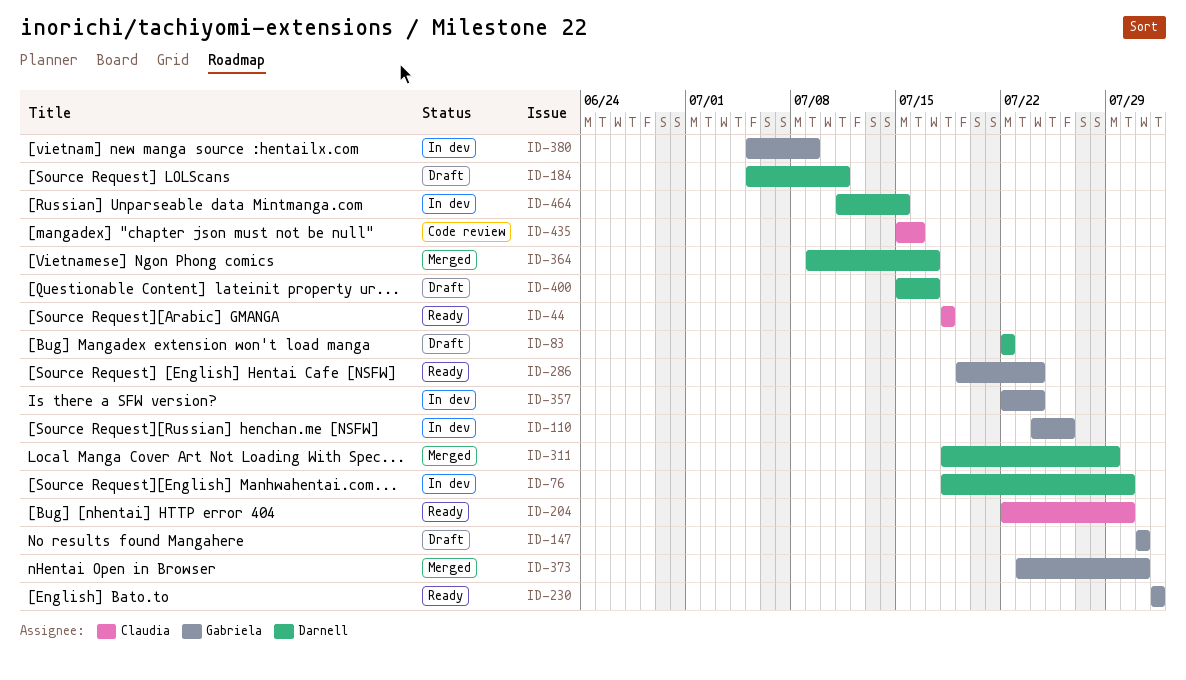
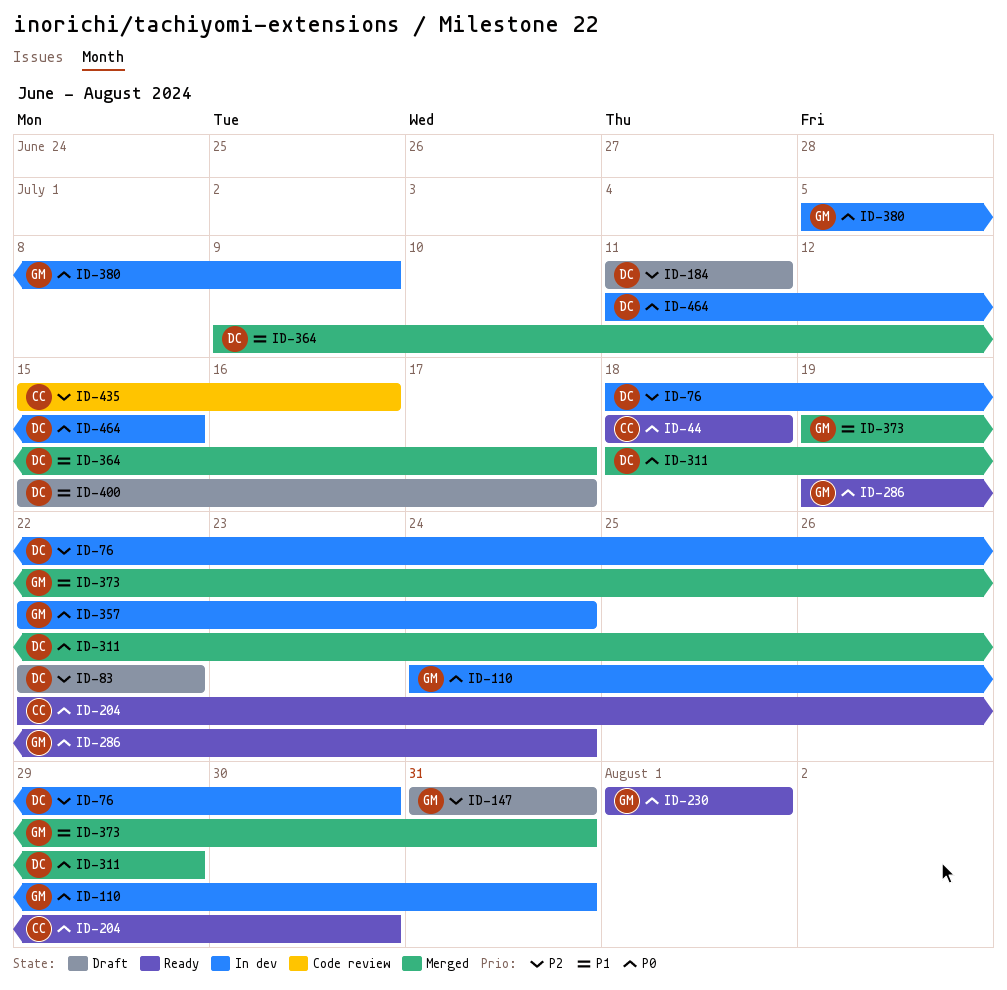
ID-110, due: Jul 26 -> Jul 31
ID-184, start: Jul 5 -> Jul 11
ID-373, start: Jul 23 -> Jul 19

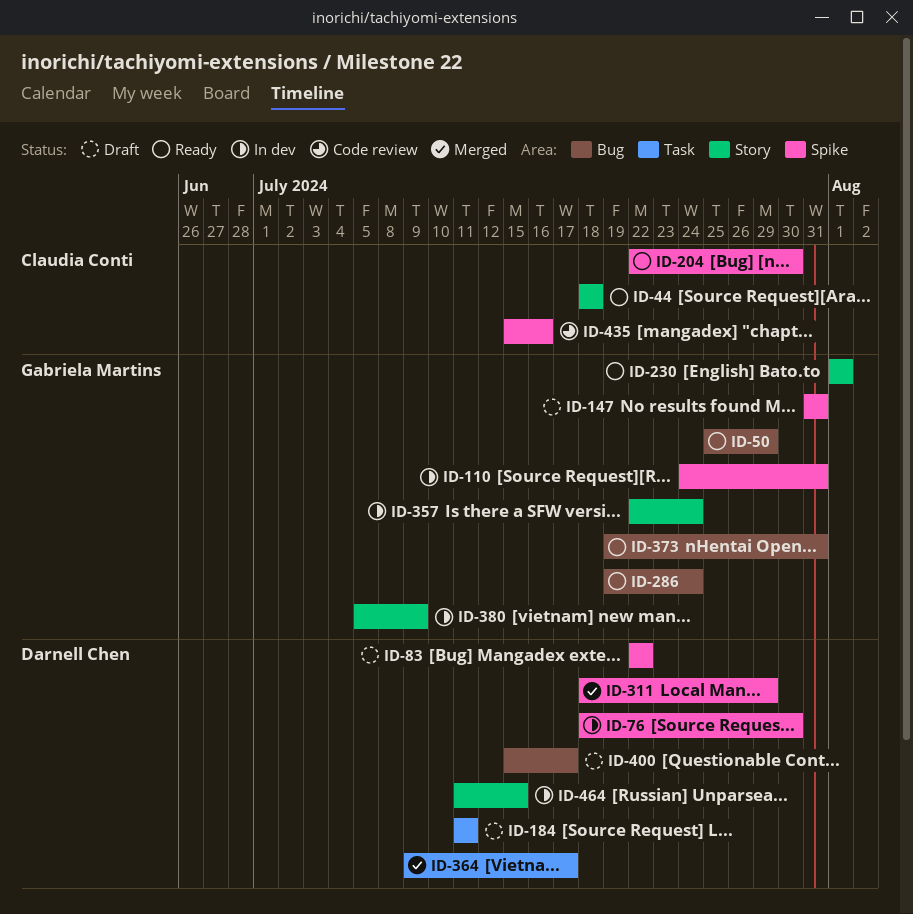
ID-50: none -> present
ID-373, status: Merged -> Ready

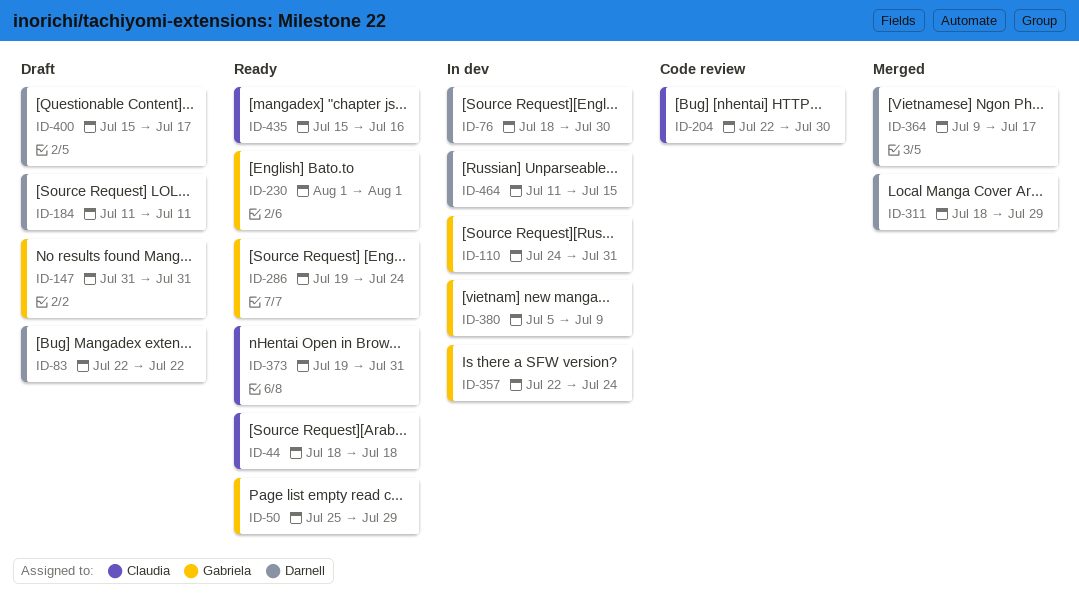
ID-204, status: Ready -> Code review
ID-373, owner: Gabriela Martins -> Claudia Conti
ID-435, status: Code review -> Ready

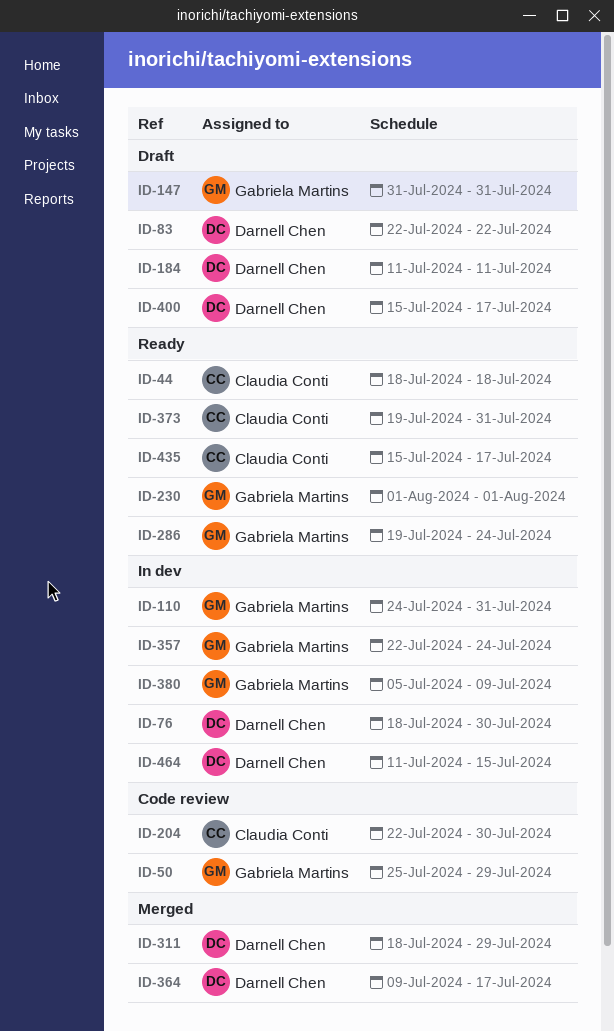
ID-50, status: Ready -> Code review
ID-435, due: Jul 16 -> Jul 17

